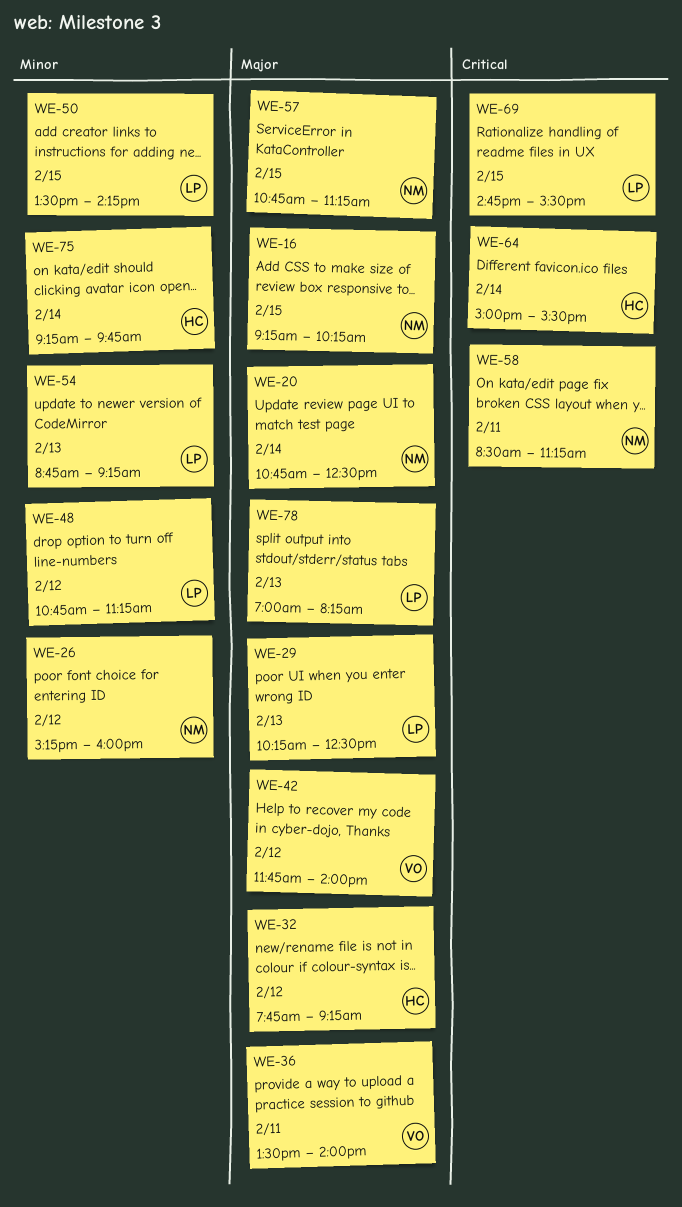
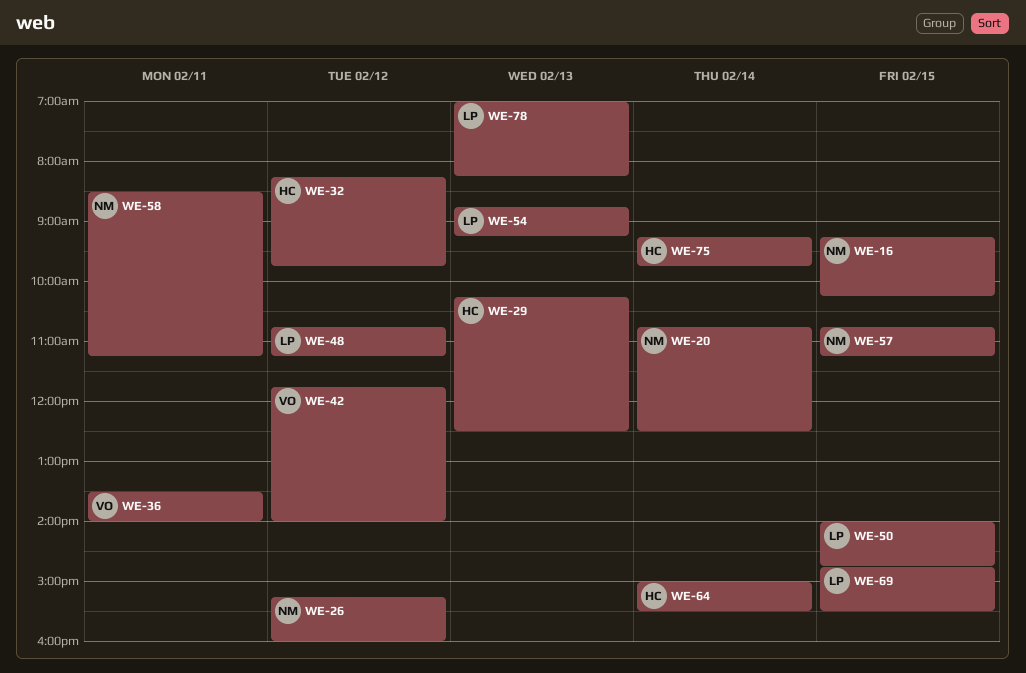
WE-29, owner: LP -> HC
WE-32, begins: 07:45 -> 08:15
WE-32, ends: 09:15 -> 09:45
WE-50, begins: 13:30 -> 14:00
WE-50, ends: 14:15 -> 14:45

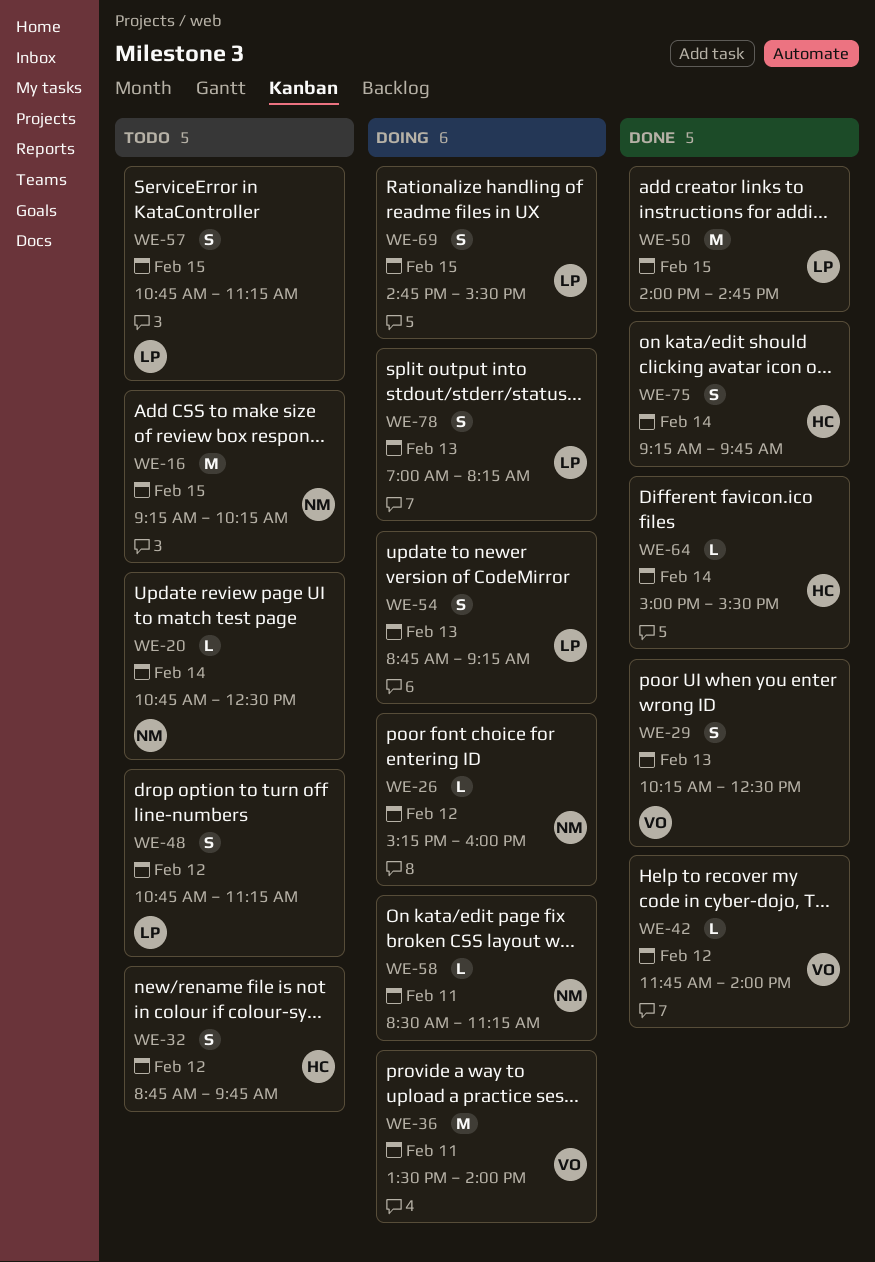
WE-29, owner: HC -> VO
WE-32, begins: 08:15 -> 08:45
WE-57, owner: NM -> LP

